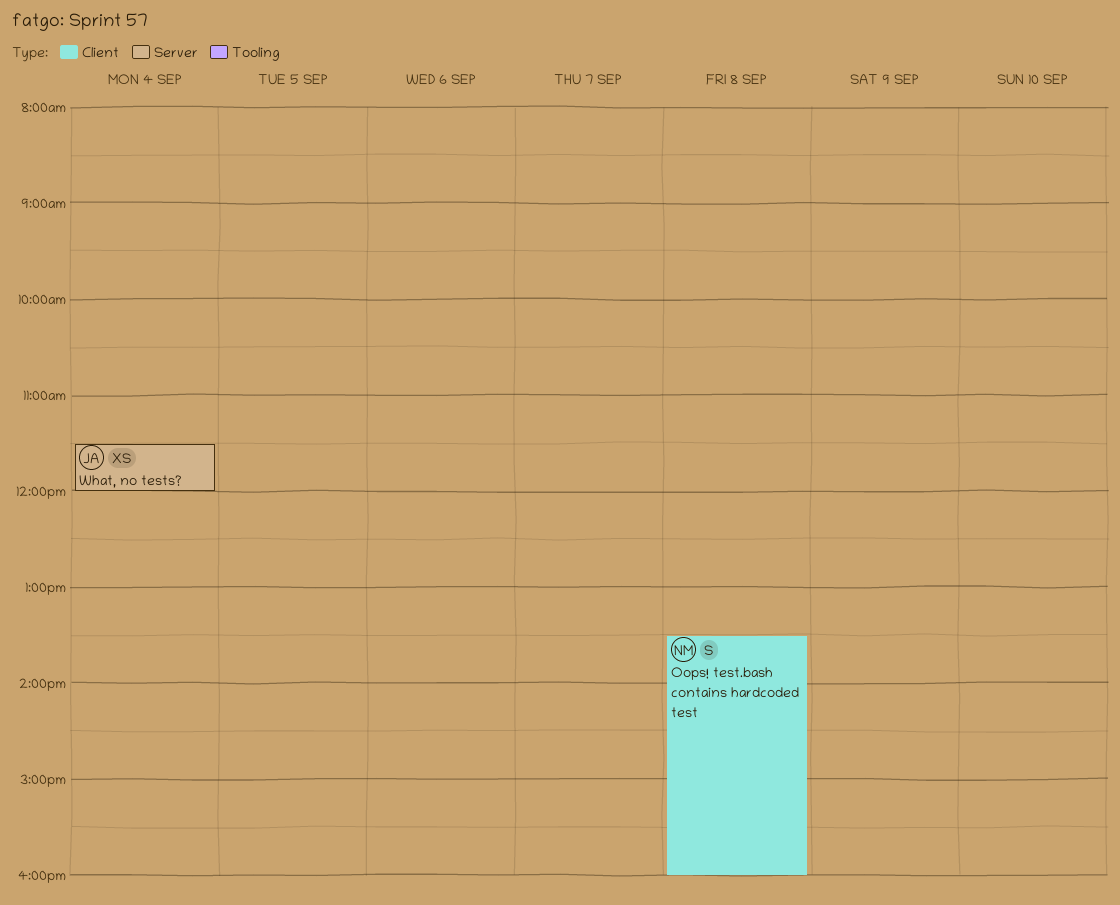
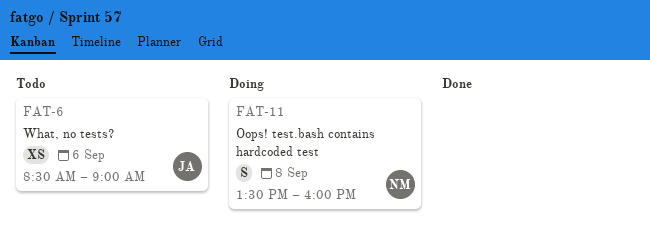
What, no tests?, day: Sep 4 -> Sep 6
What, no tests?, begins: 11:30 -> 08:30
What, no tests?, ends: 12:00 -> 09:00

